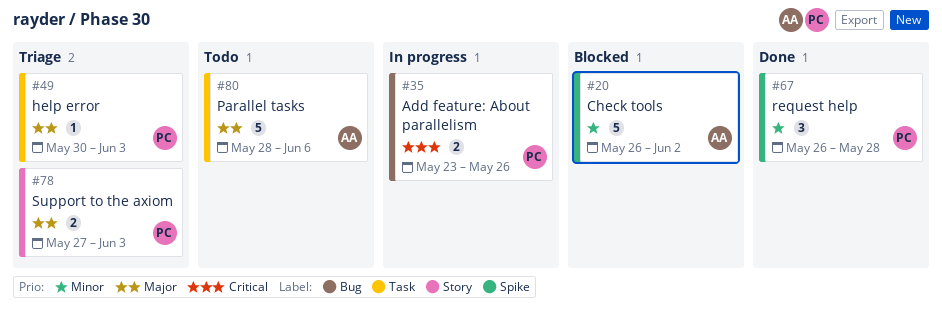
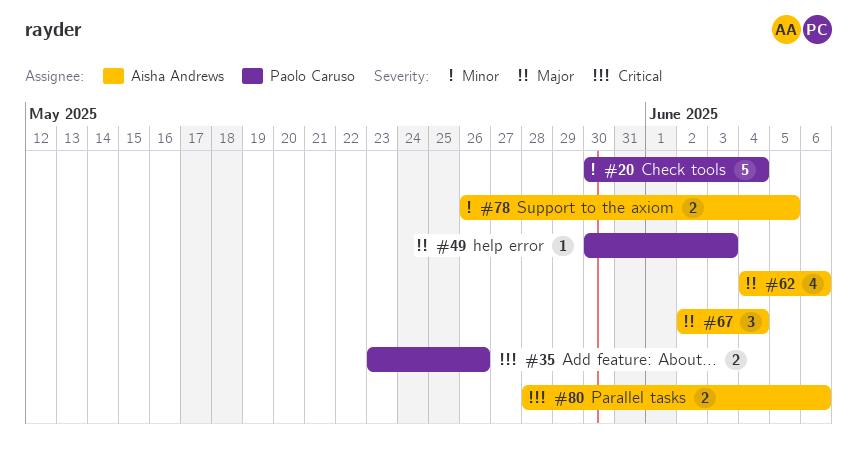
#20, owner: Aisha Andrews -> Paolo Caruso
#20, start: May 26 -> May 30
#20, due: Jun 2 -> Jun 4
#62: none -> present
#67, owner: Paolo Caruso -> Aisha Andrews
#67, priority: Minor -> Major
#67, start: May 26 -> Jun 2
#67, due: May 28 -> Jun 4
#78, owner: Paolo Caruso -> Aisha Andrews
#78, priority: Major -> Minor
#78, start: May 27 -> May 26
#78, due: Jun 3 -> Jun 5
#80, priority: Major -> Critical
#80, estimate: 5 -> 2

